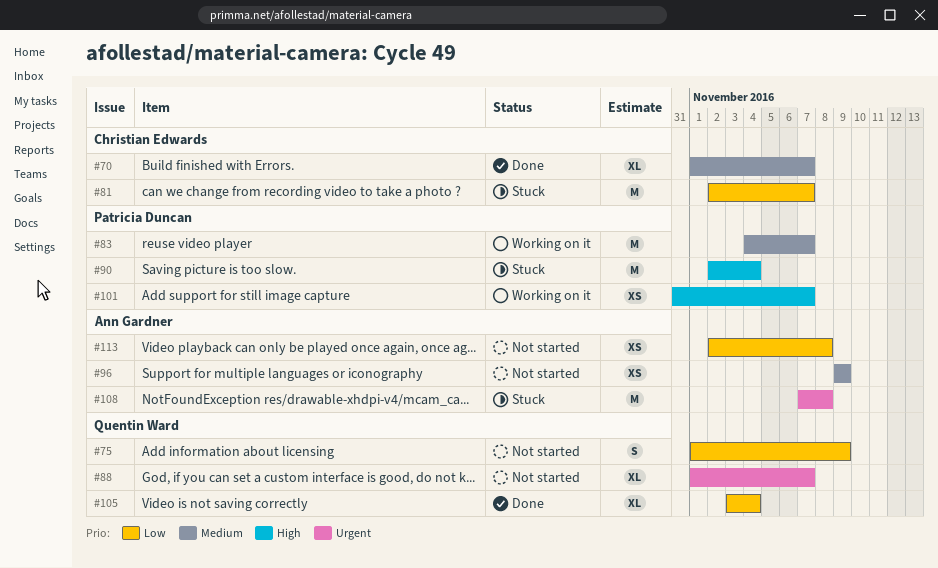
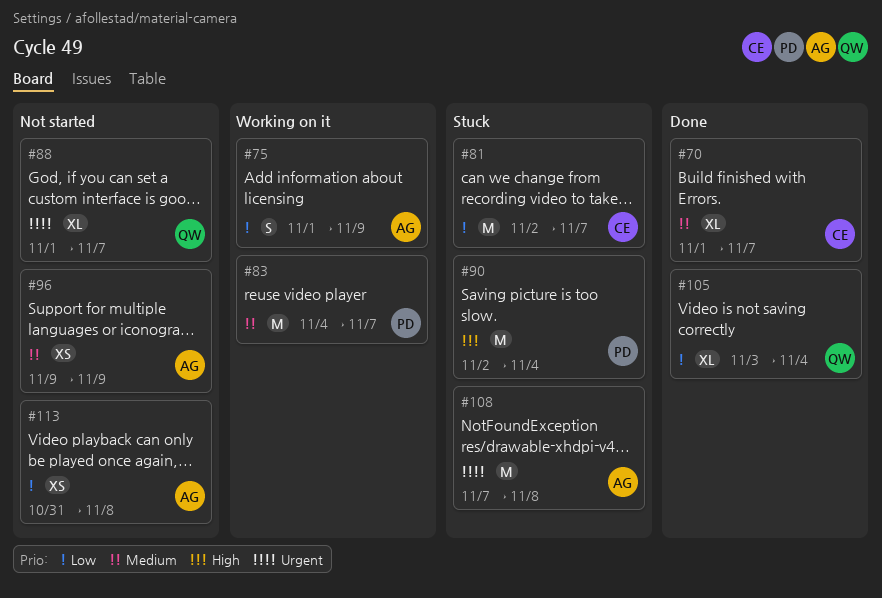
#75, status: Not started -> Working on it
#75, owner: Quentin Ward -> Ann Gardner
#101: present -> none
#113, start: Nov 2 -> Oct 31

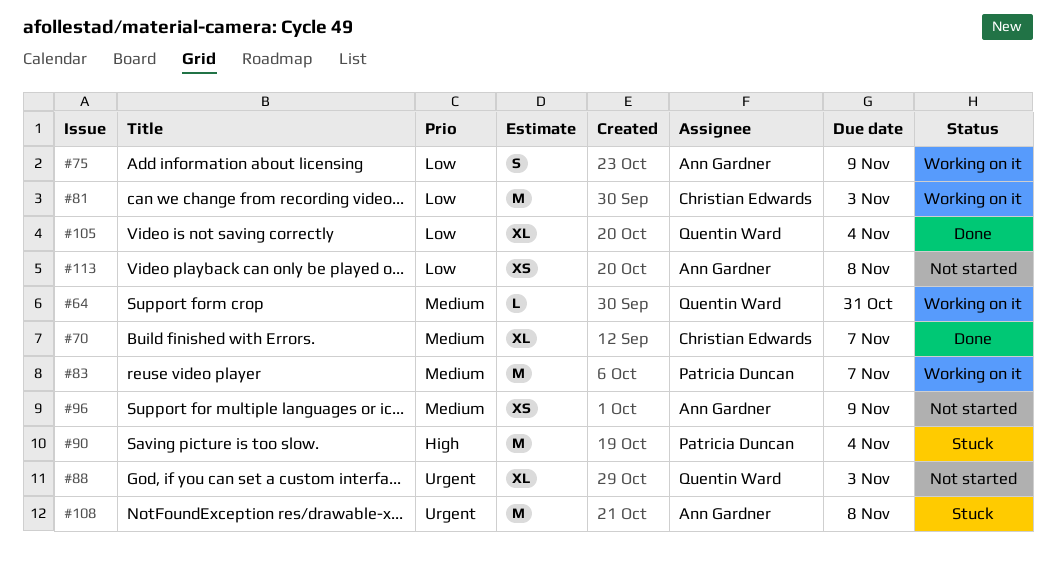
#64: none -> present
#81, status: Stuck -> Working on it
#81, due: Nov 7 -> Nov 3
#88, due: Nov 7 -> Nov 3

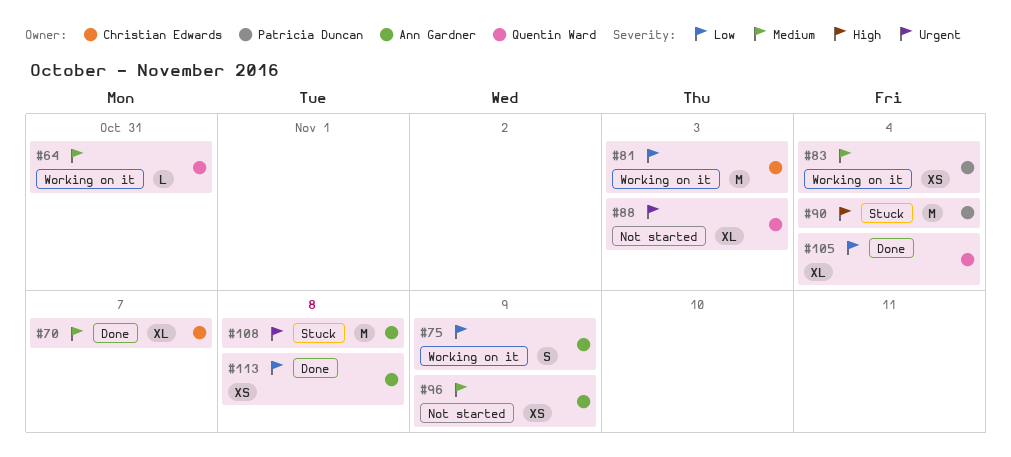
#83, estimate: M -> XS
#83, due: Nov 7 -> Nov 4
#113, status: Not started -> Done

